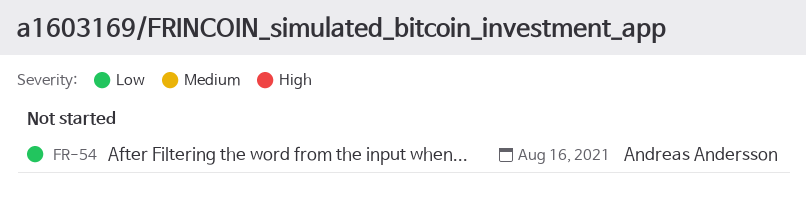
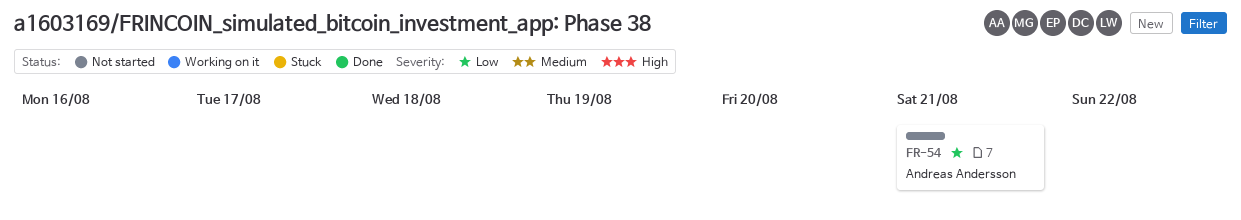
FR-54, due: Aug 16 -> Aug 21

